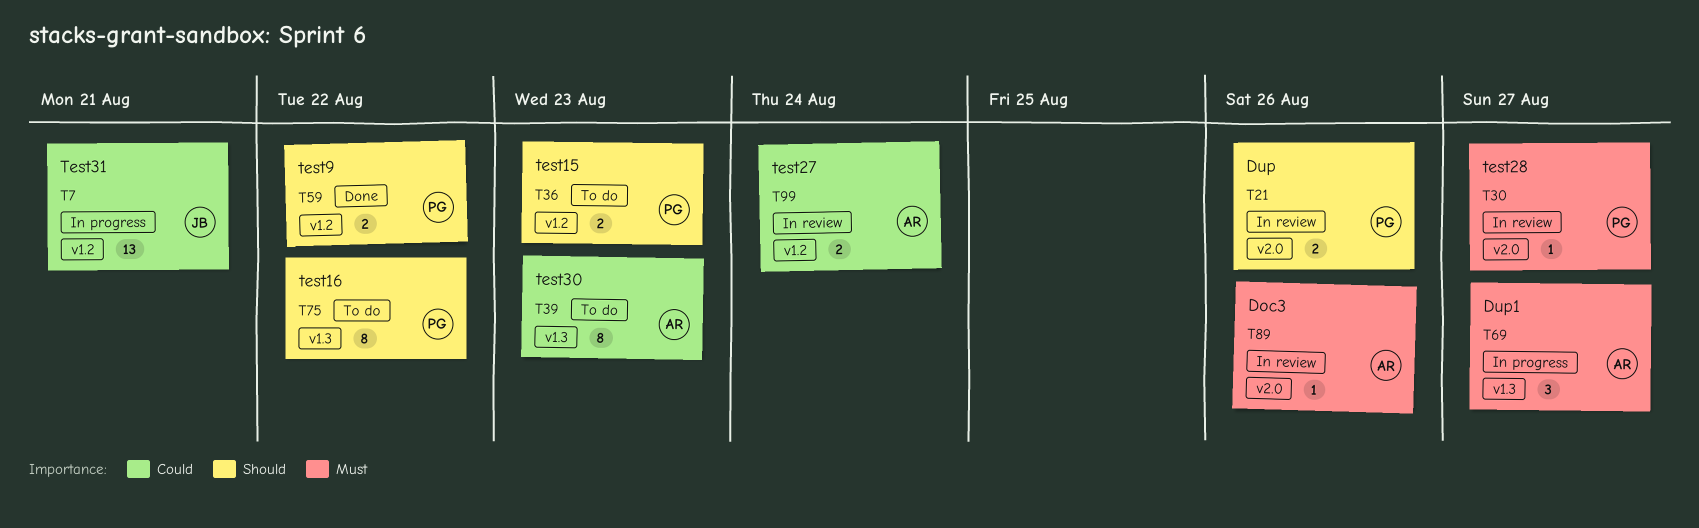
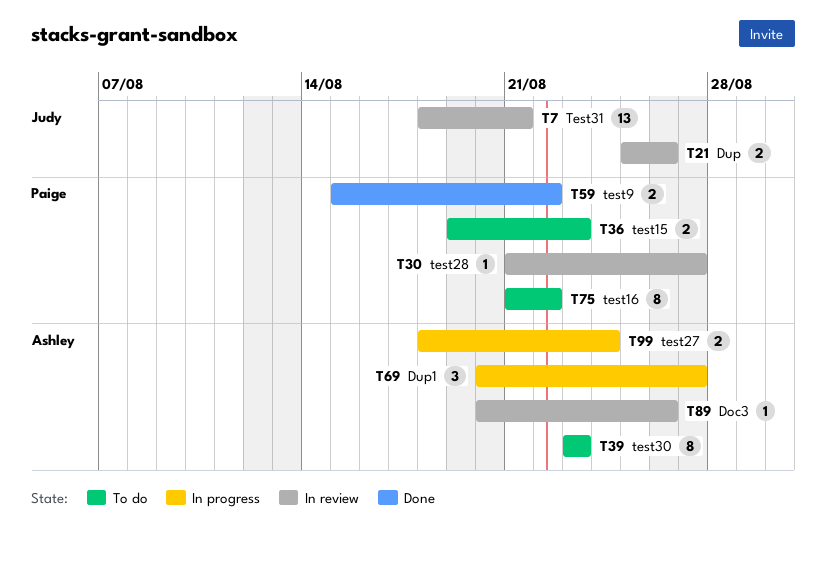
T7, status: In progress -> In review
T21, owner: Paige -> Judy
T99, status: In review -> In progress

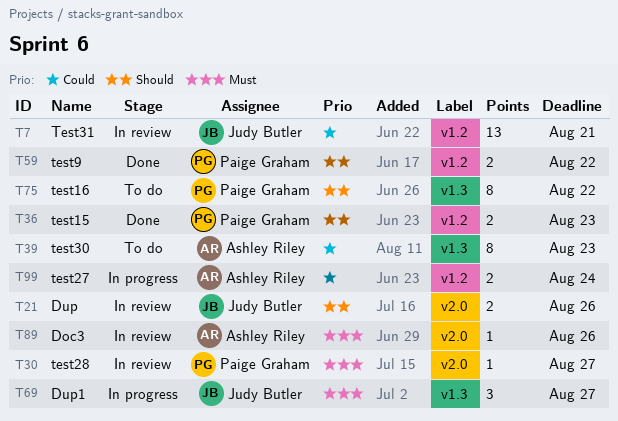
T36, status: To do -> Done
T69, owner: Ashley Riley -> Judy Butler

